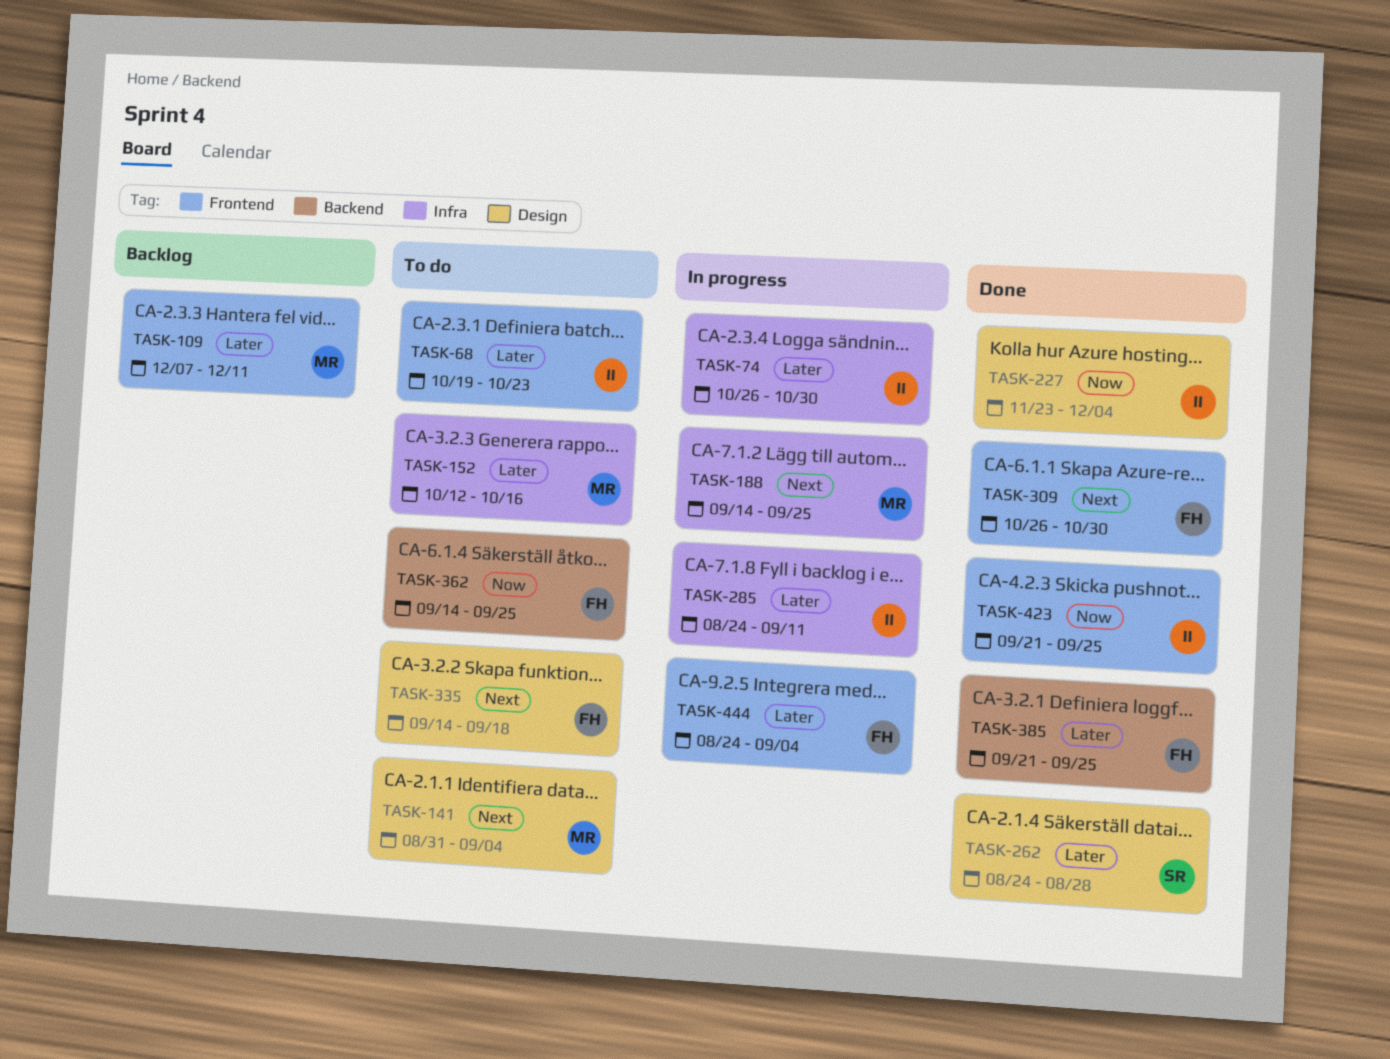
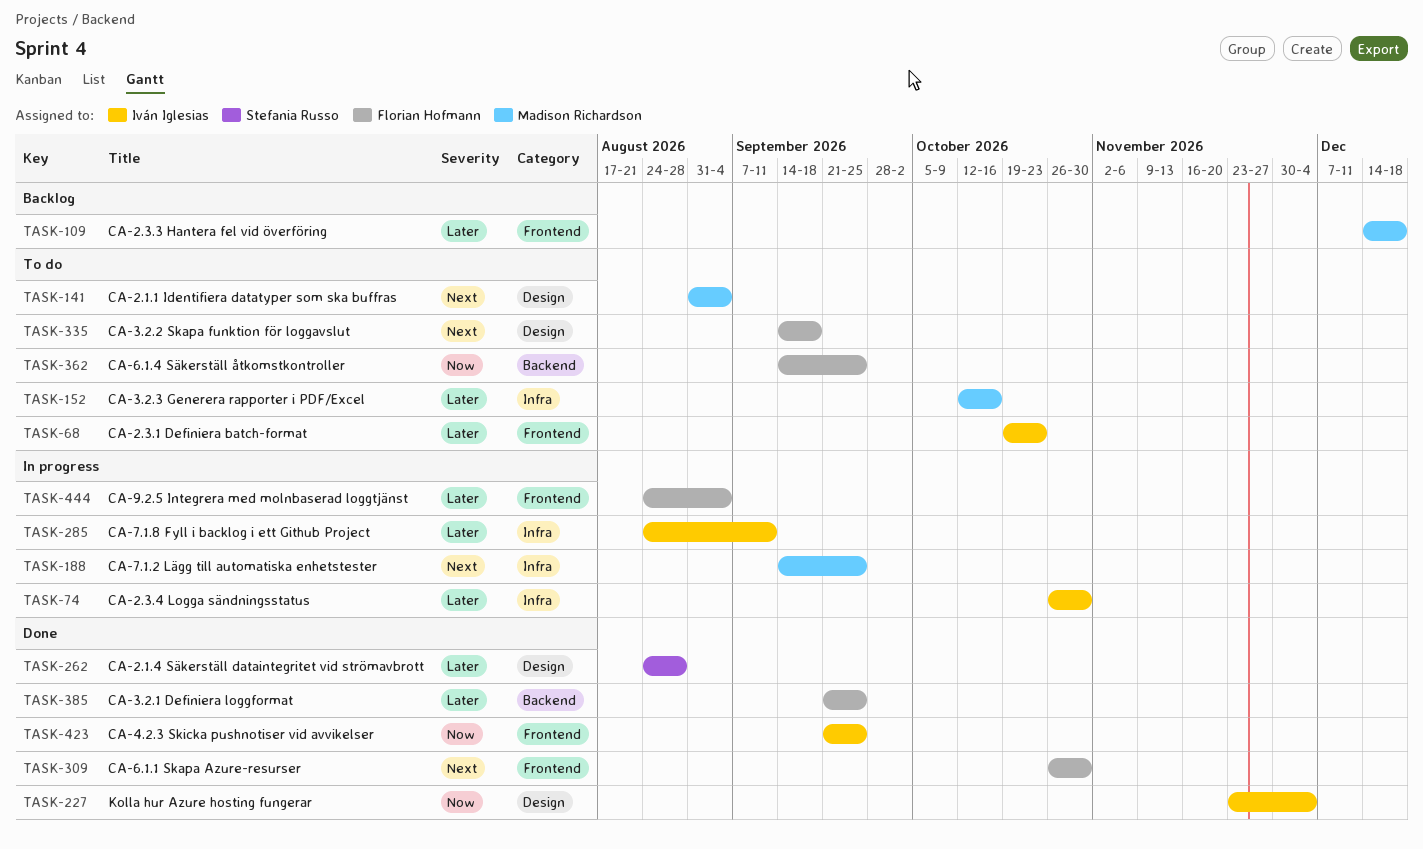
TASK-109, start: Dec 7 -> Dec 14
TASK-109, due: Dec 11 -> Dec 18

